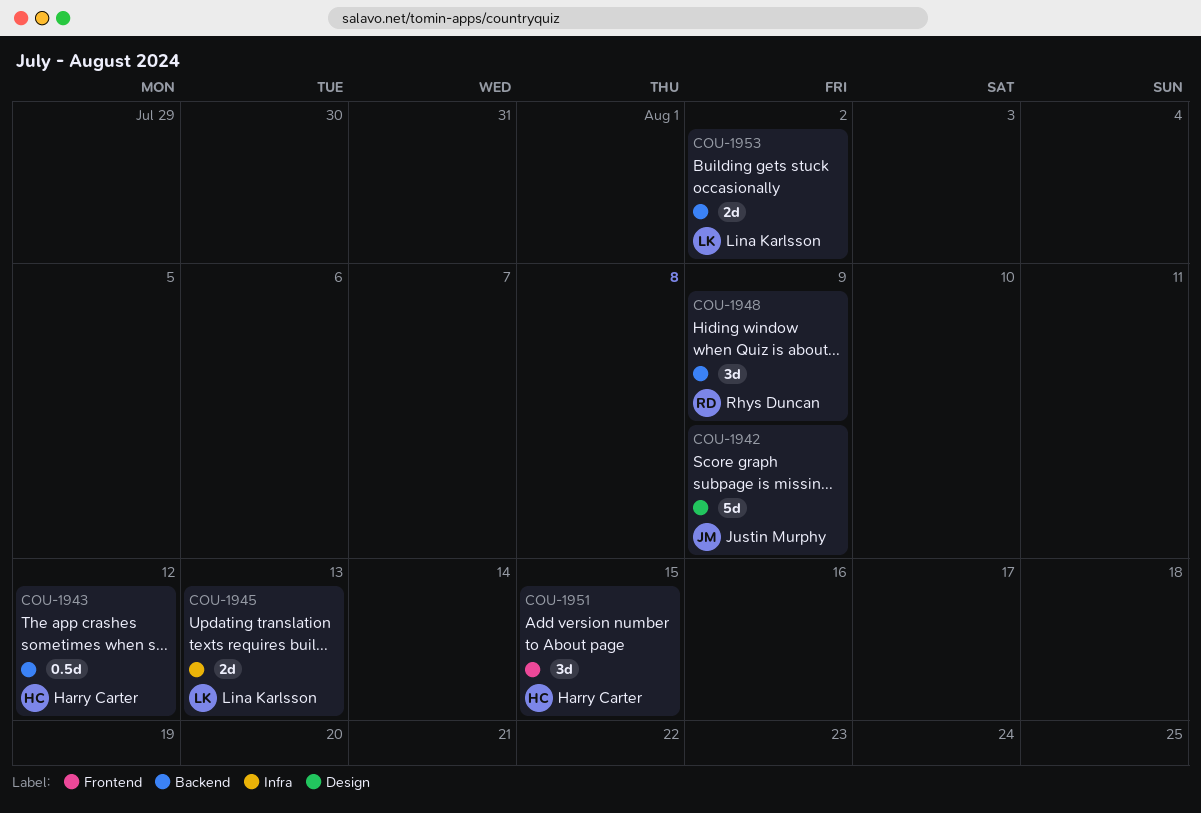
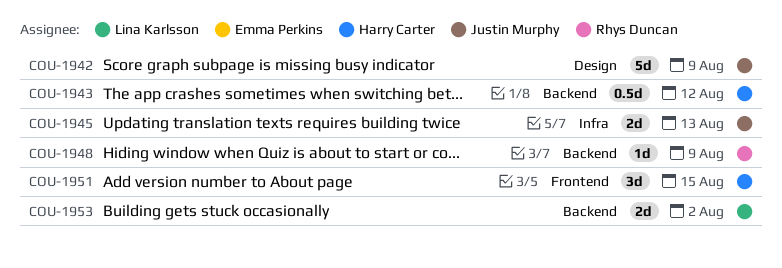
COU-1945, owner: Lina Karlsson -> Justin Murphy
COU-1948, estimate: 3d -> 1d

